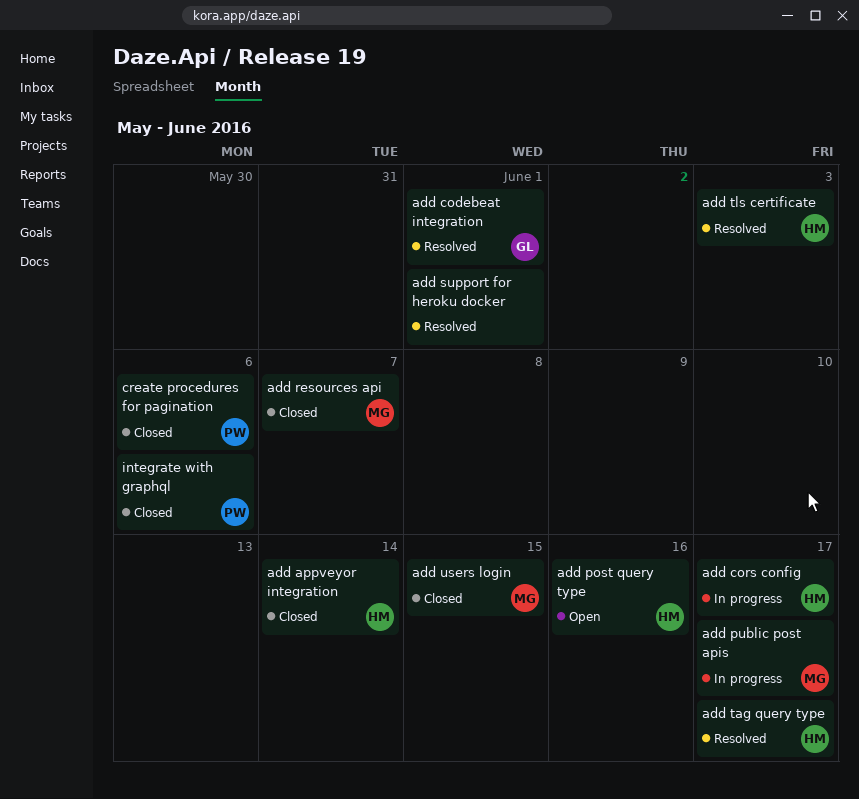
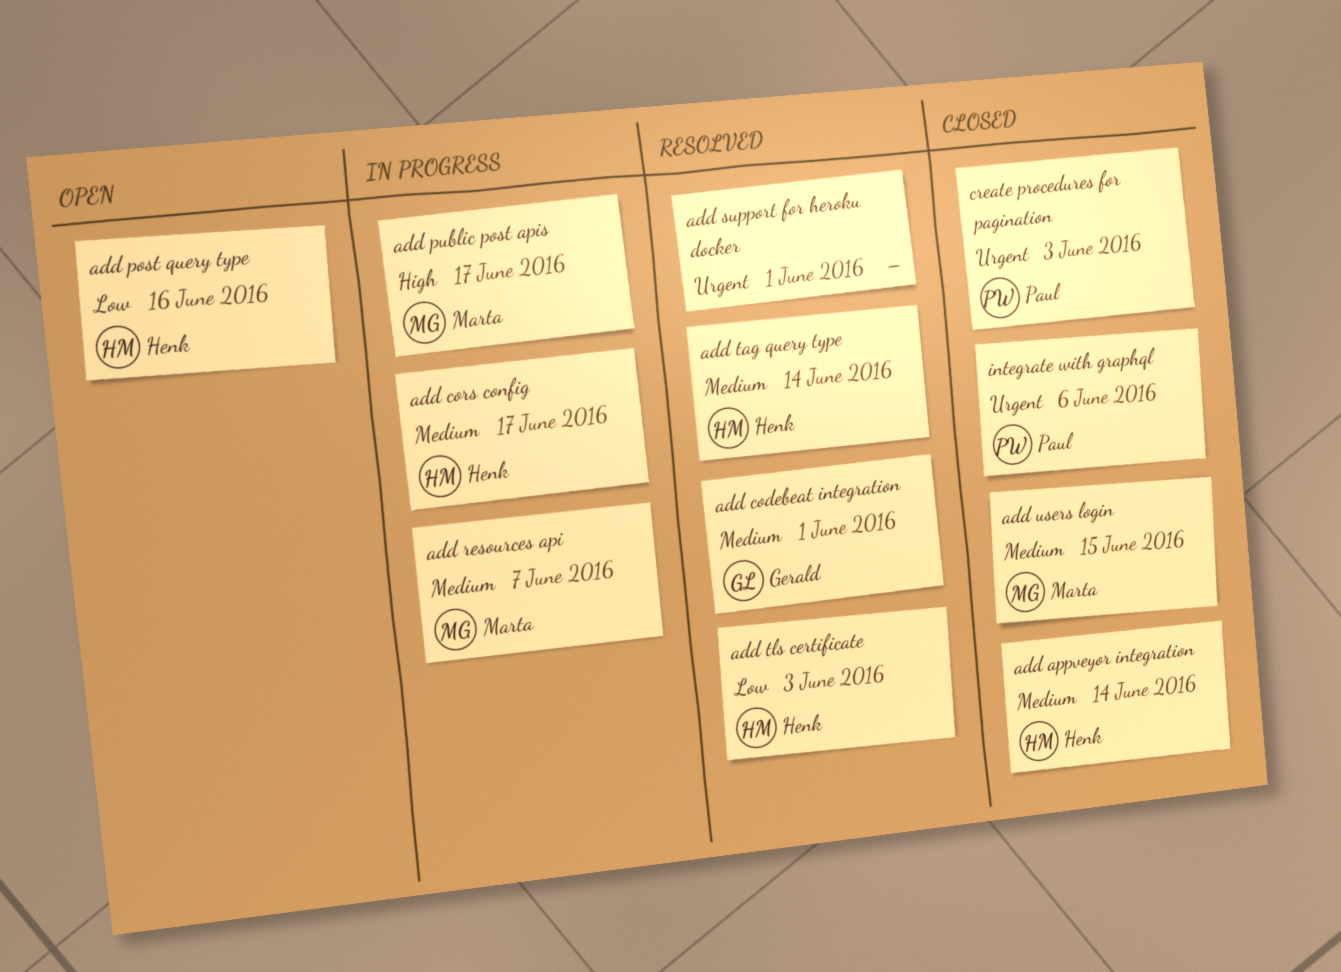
add resources api, status: Closed -> In progress
add tag query type, due: Jun 17 -> Jun 14
create procedures for pagination, due: Jun 6 -> Jun 3

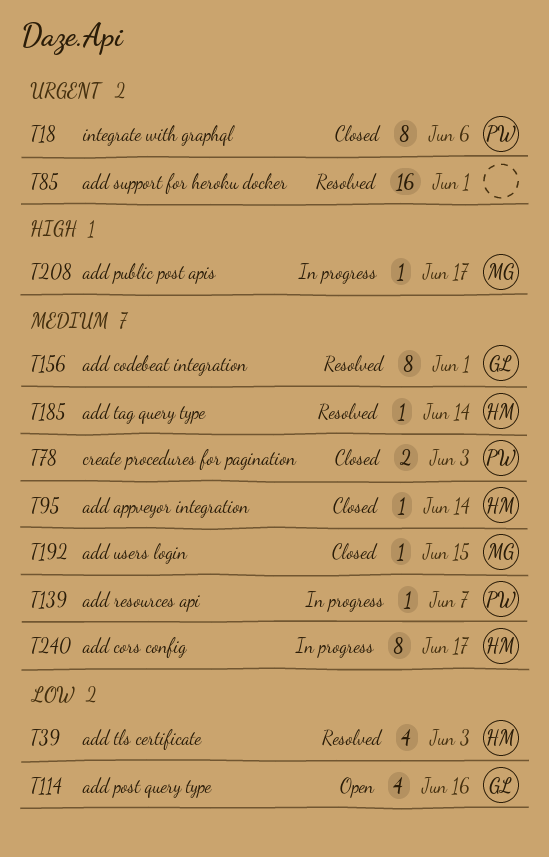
add post query type, owner: Henk -> Gerald
add resources api, owner: Marta -> Paul
create procedures for pagination, priority: Urgent -> Medium

